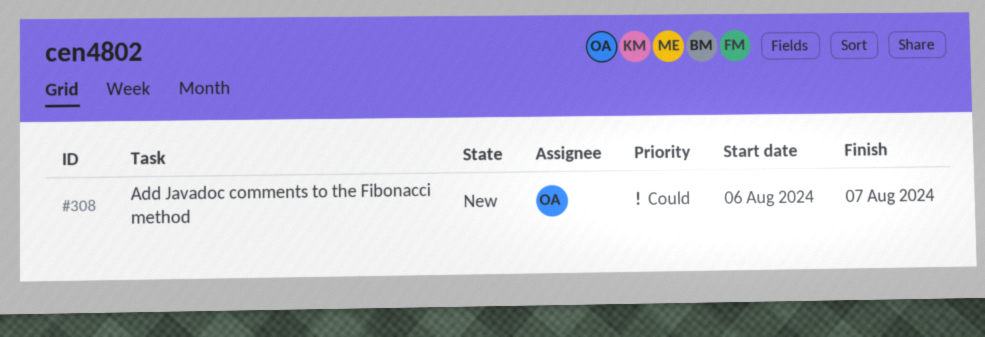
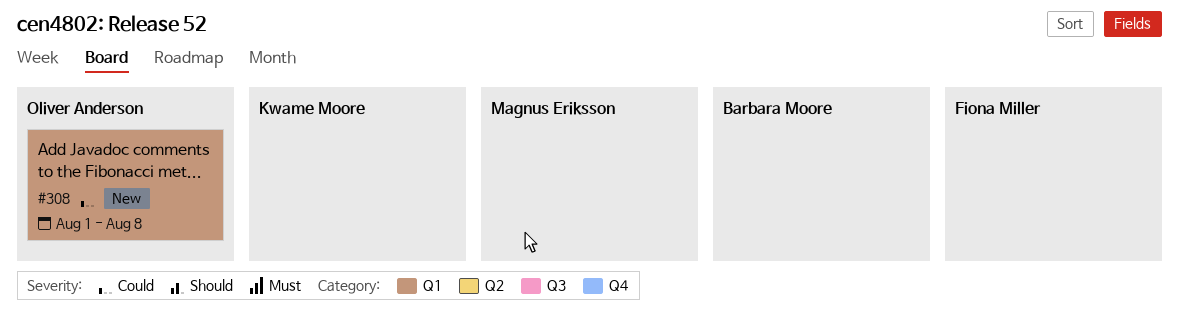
#308, start: Aug 6 -> Aug 1
#308, due: Aug 7 -> Aug 8

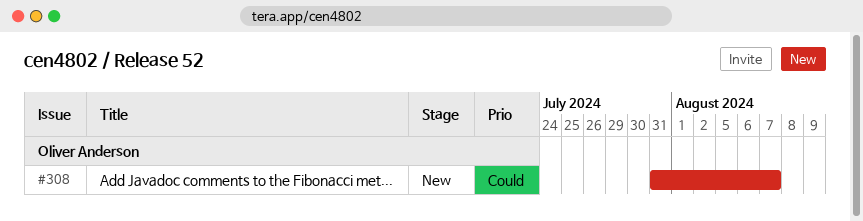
#308, start: Aug 1 -> Jul 31
#308, due: Aug 8 -> Aug 7

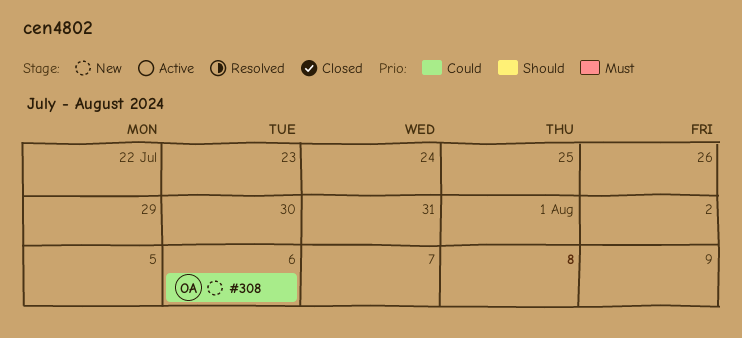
#308, start: Jul 31 -> Aug 6
#308, due: Aug 7 -> Aug 6

